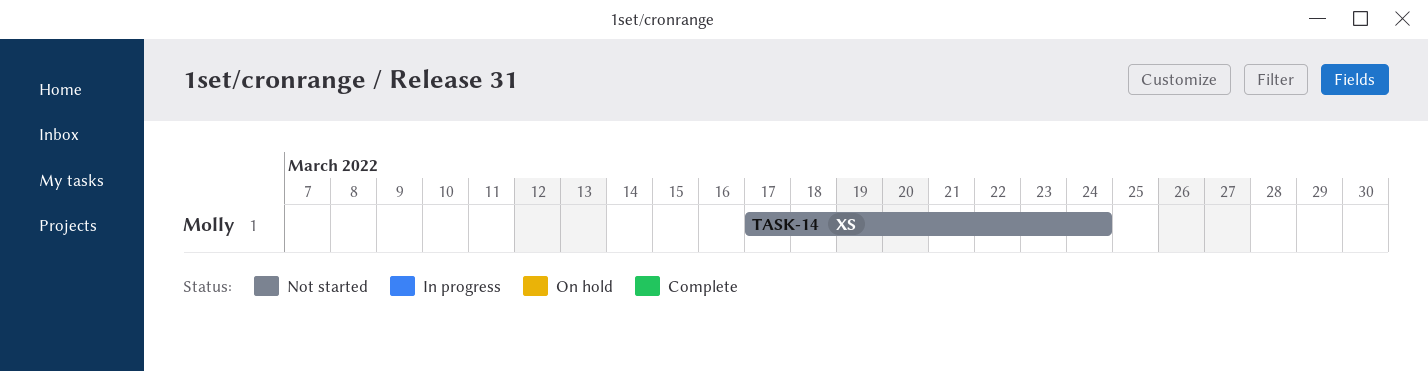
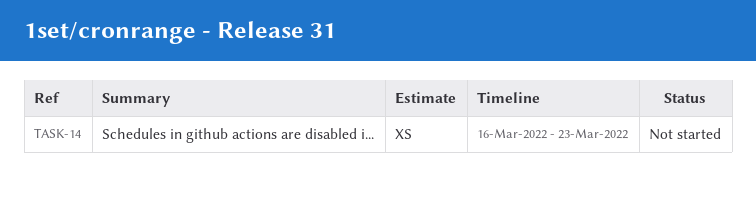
TASK-14, start: Mar 17 -> Mar 16
TASK-14, due: Mar 24 -> Mar 23

